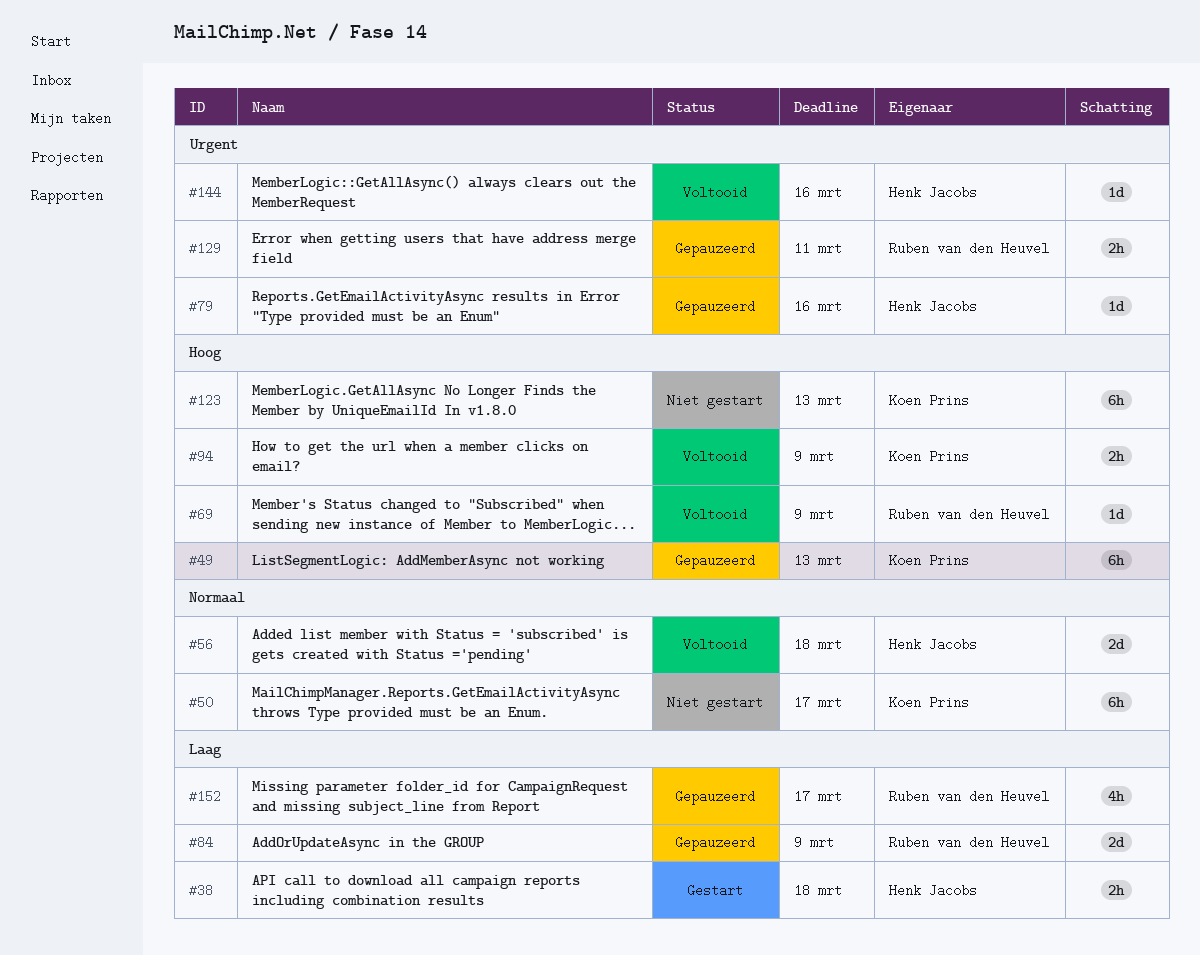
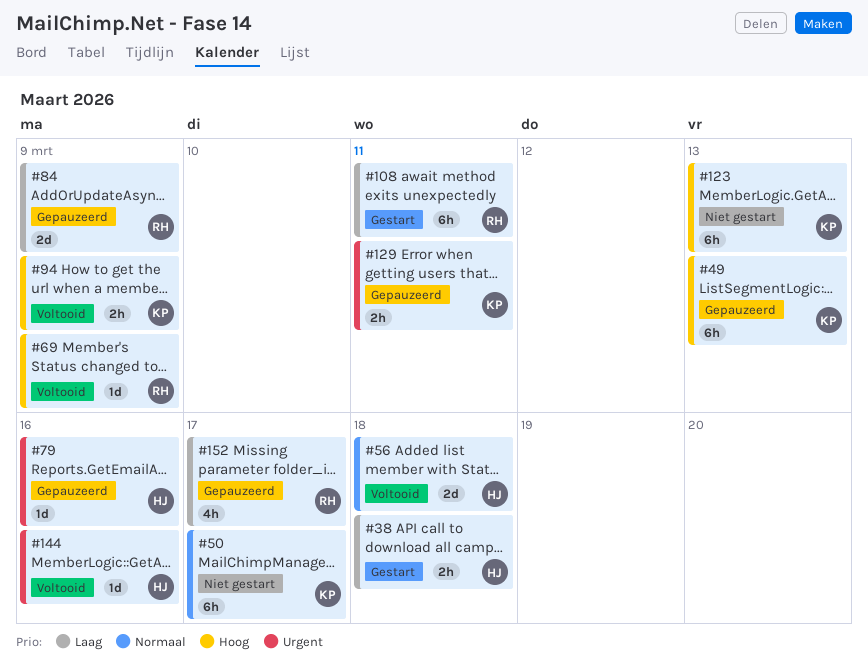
#108: none -> present
#129, owner: Ruben van den Heuvel -> Koen Prins

